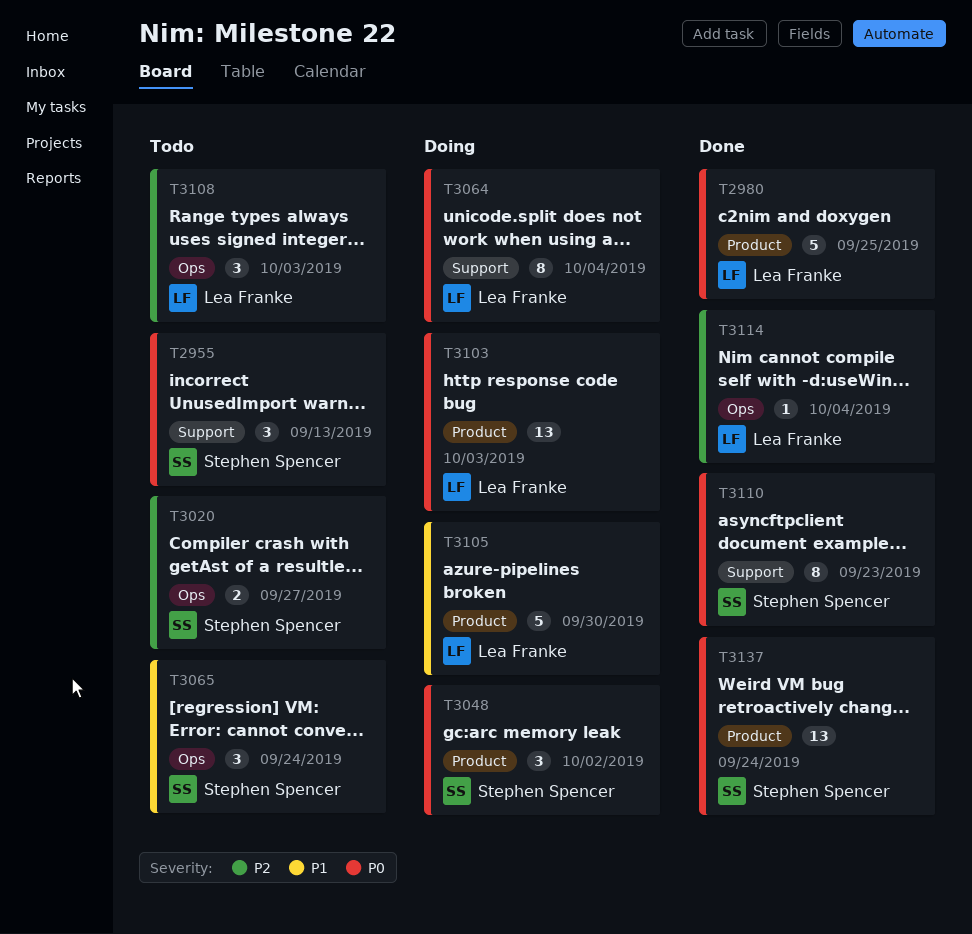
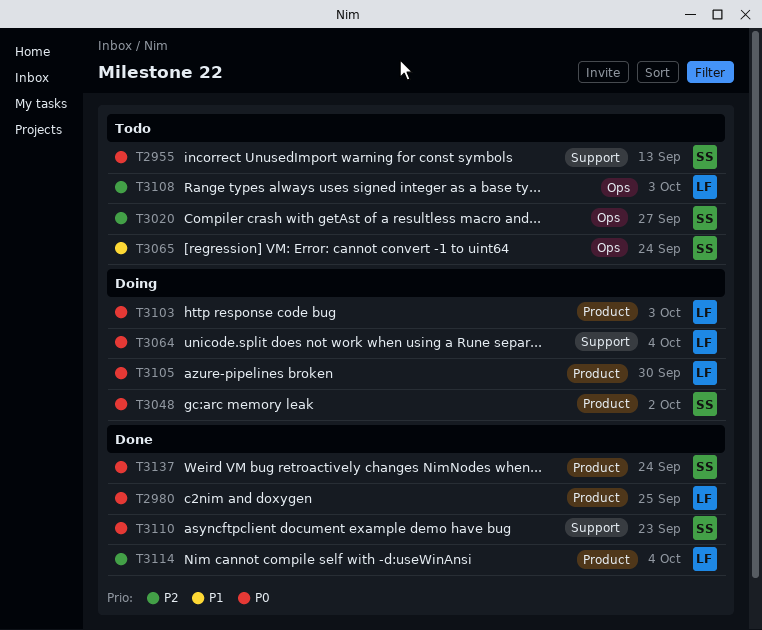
T3105, priority: P1 -> P0
T3114, label: Ops -> Product

